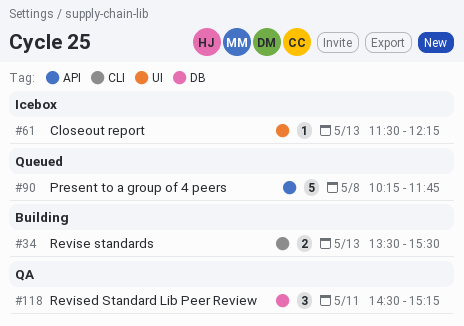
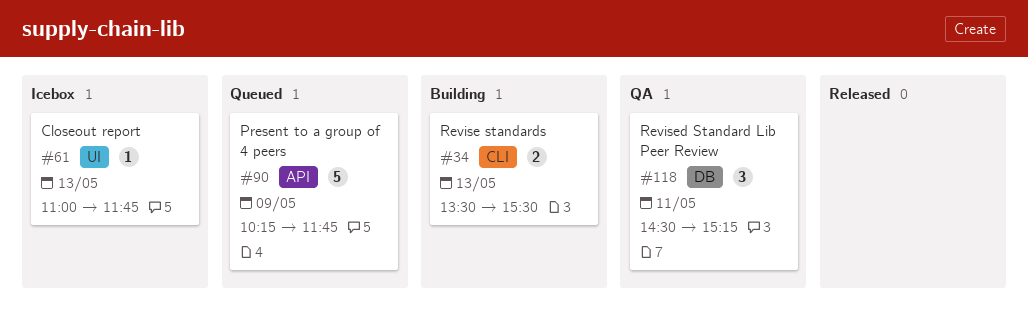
#61, begins: 11:30 -> 11:00
#61, ends: 12:15 -> 11:45
#90, day: May 8 -> May 9

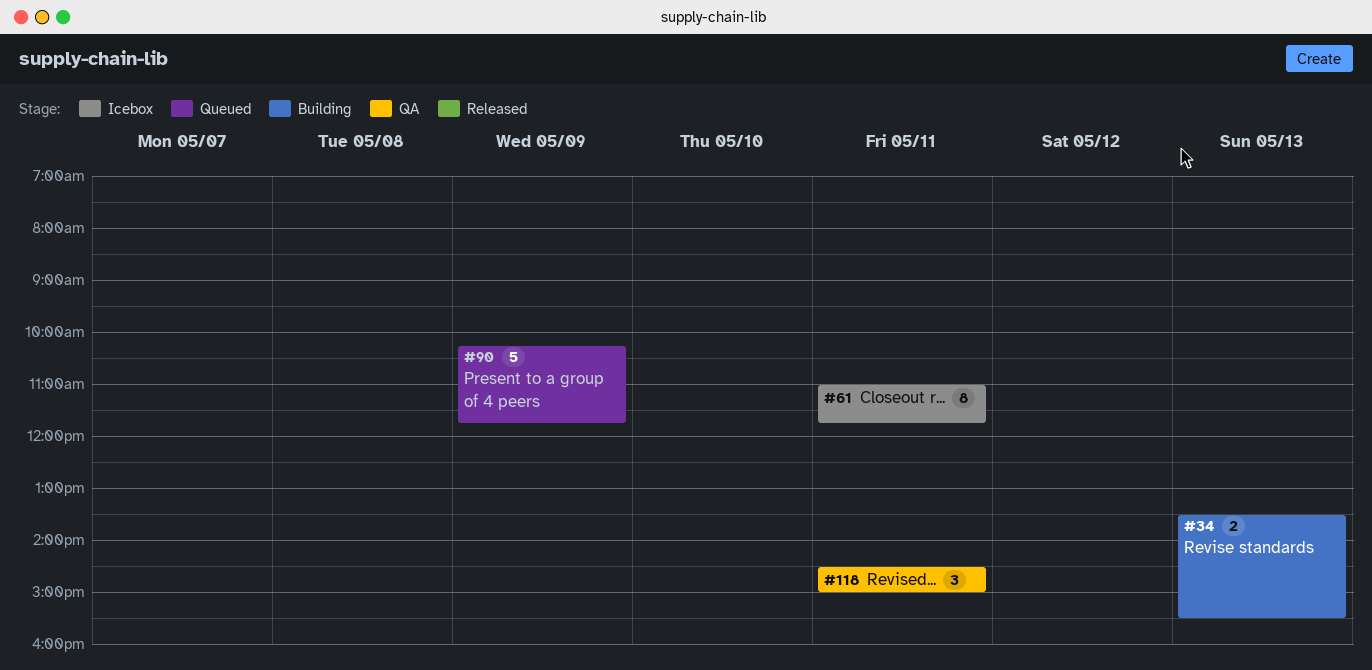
#61, estimate: 1 -> 8
#61, day: May 13 -> May 11
#118, ends: 15:15 -> 15:00

